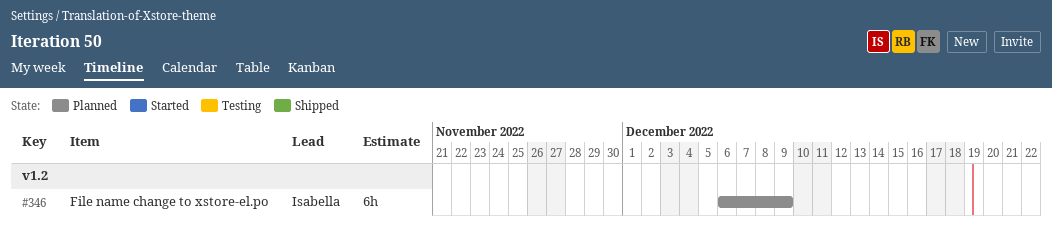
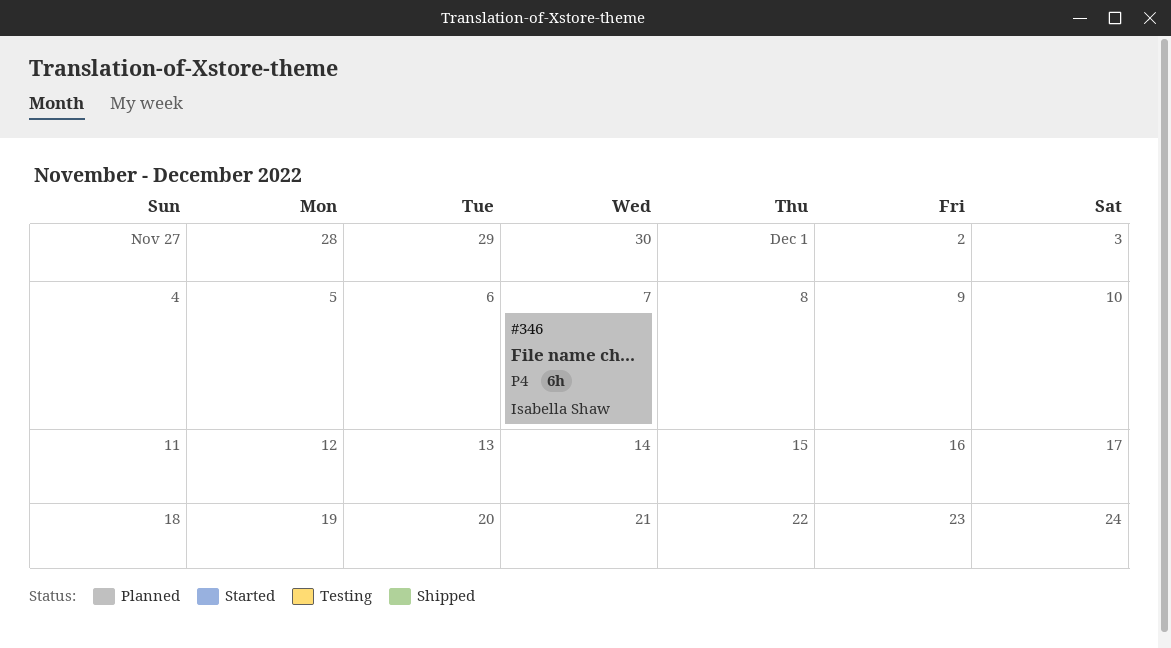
#346, due: Dec 9 -> Dec 7

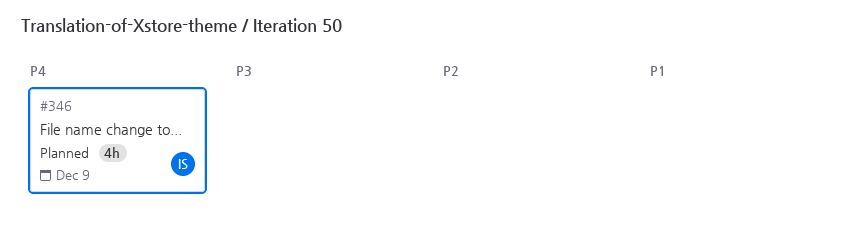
#346, estimate: 6h -> 4h
#346, due: Dec 7 -> Dec 9

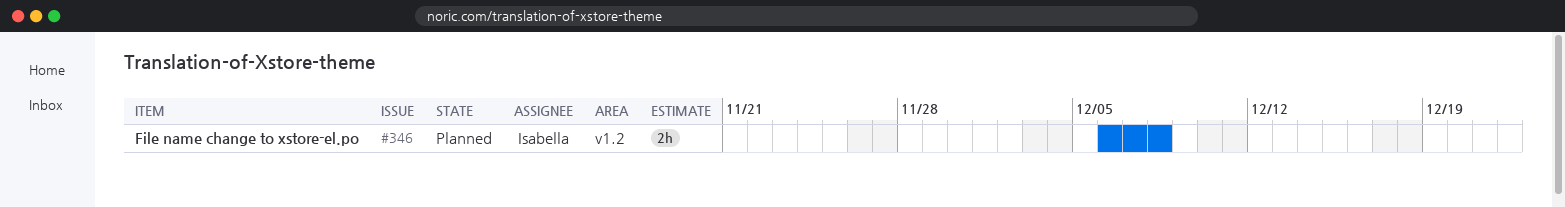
#346, estimate: 4h -> 2h
#346, due: Dec 9 -> Dec 8

